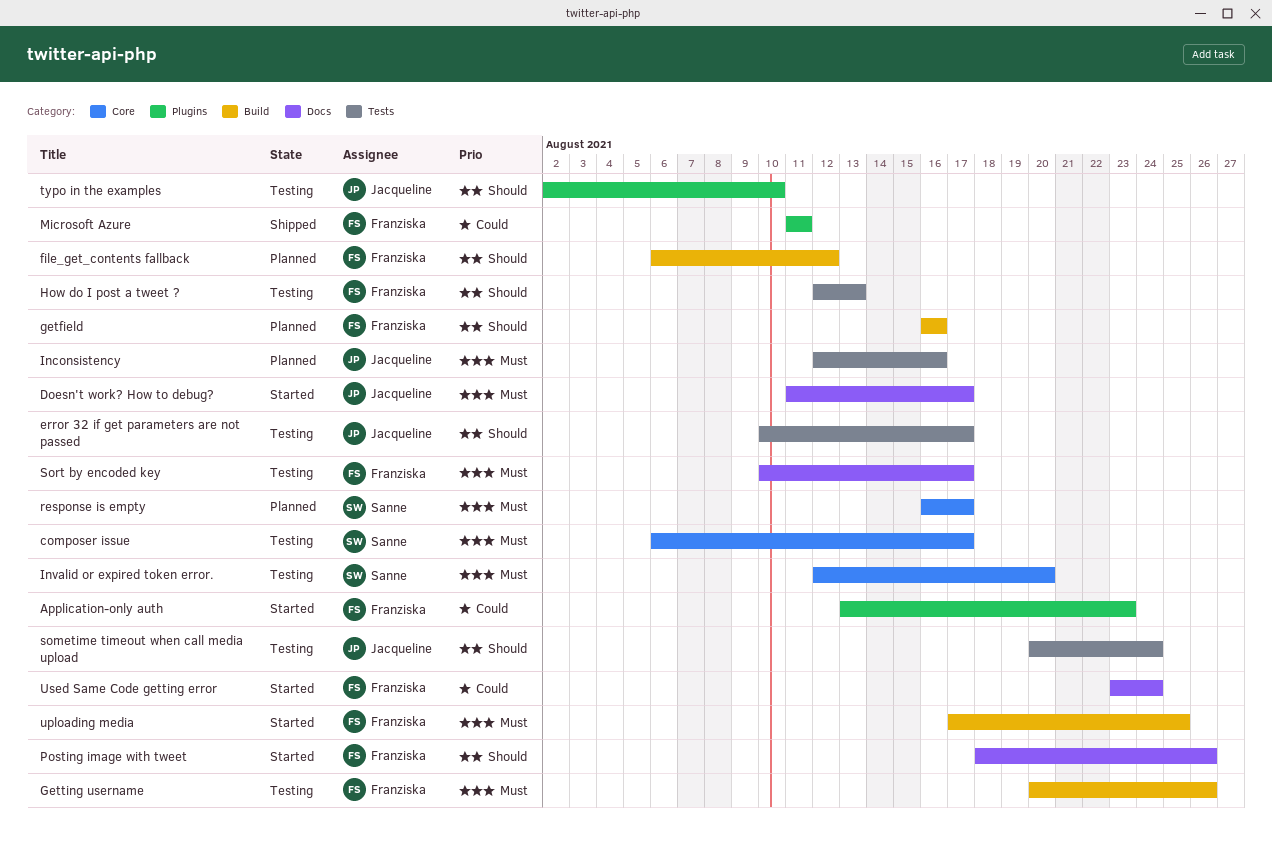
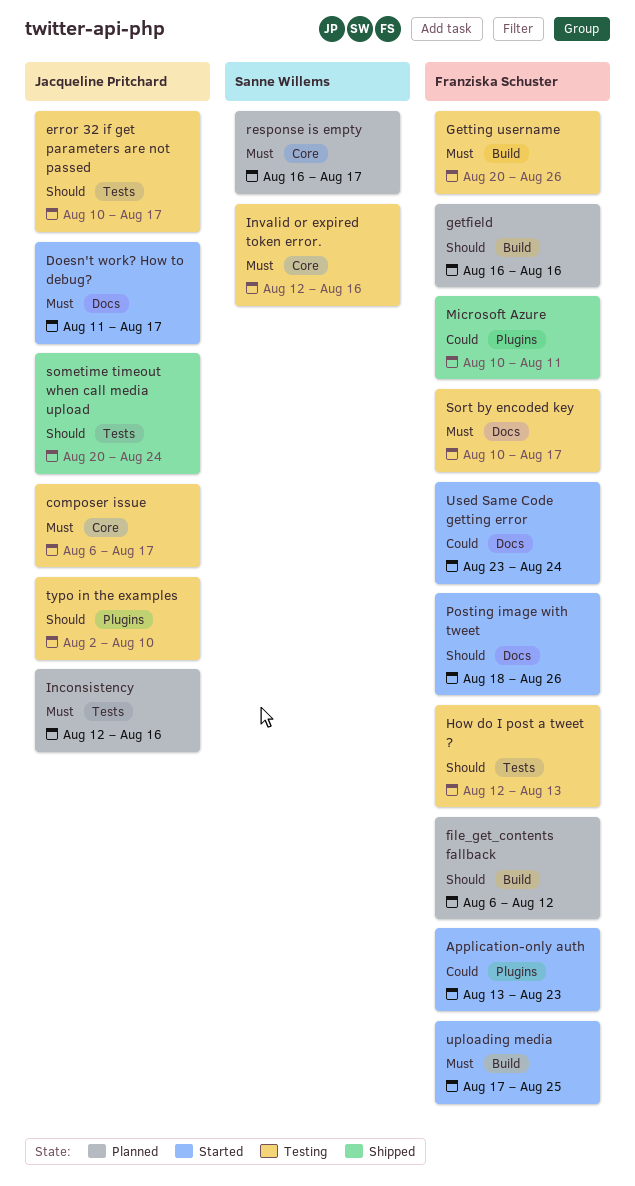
composer issue, owner: Sanne Willems -> Jacqueline Pritchard
Invalid or expired token error., due: Aug 20 -> Aug 16
Microsoft Azure, start: Aug 11 -> Aug 10
sometime timeout when call media upload, status: Testing -> Shipped

